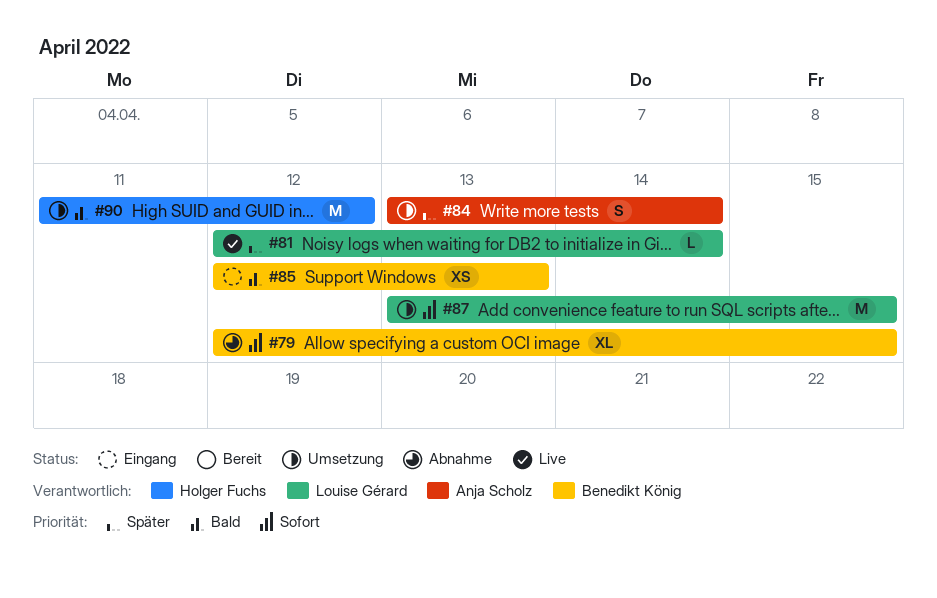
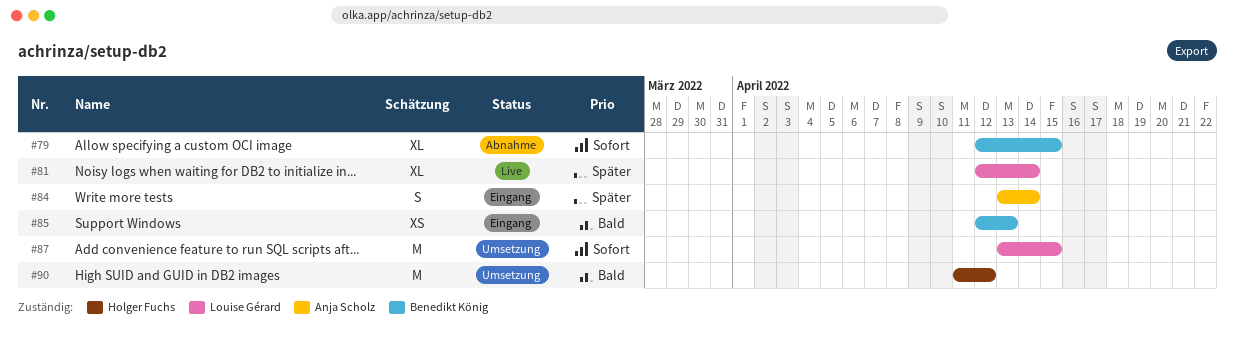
#81, estimate: L -> XL
#84, status: Umsetzung -> Eingang

